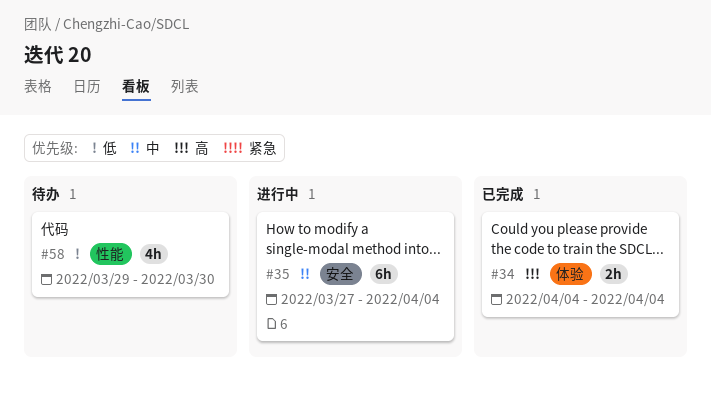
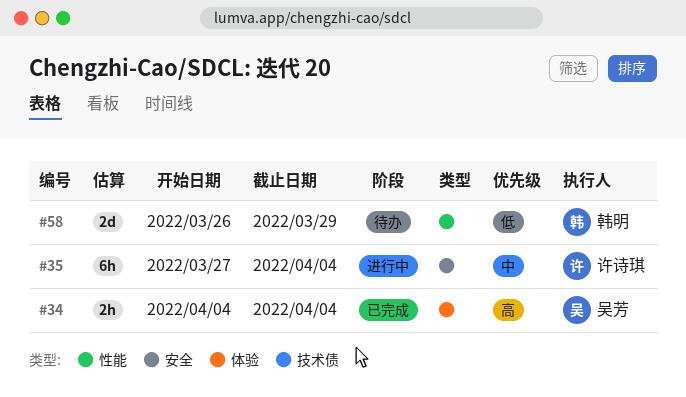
#58, estimate: 4h -> 2d
#58, start: Mar 29 -> Mar 26
#58, due: Mar 30 -> Mar 29

